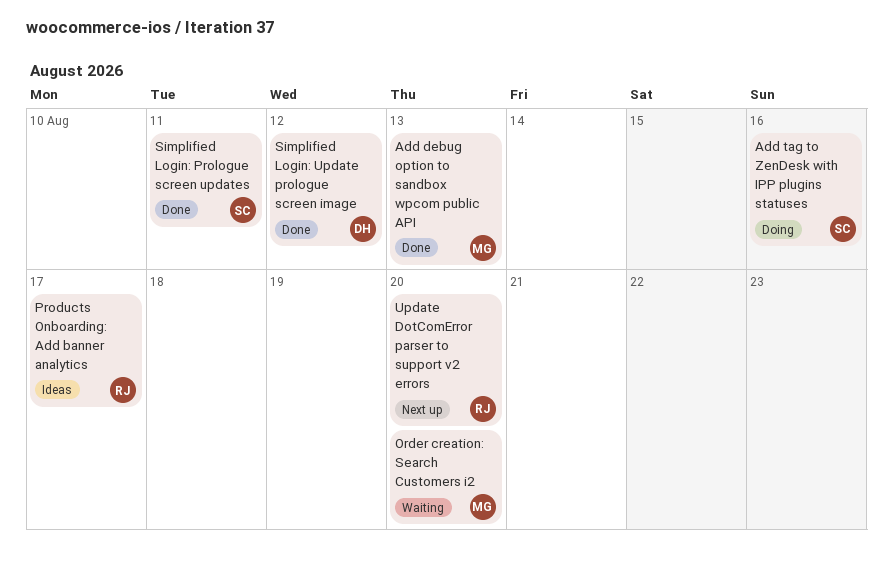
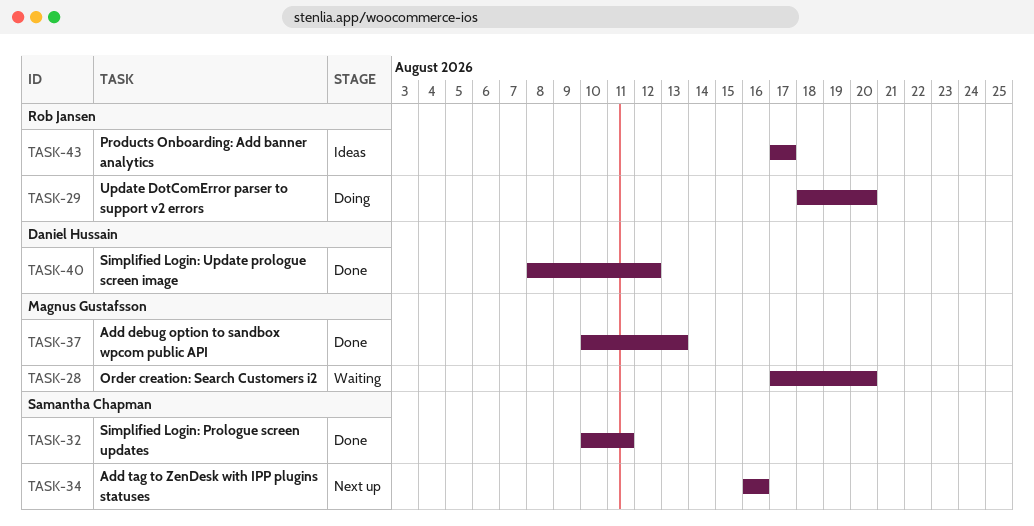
Add tag to ZenDesk with IPP plugins statuses, status: Doing -> Next up
Update DotComError parser to support v2 errors, status: Next up -> Doing

